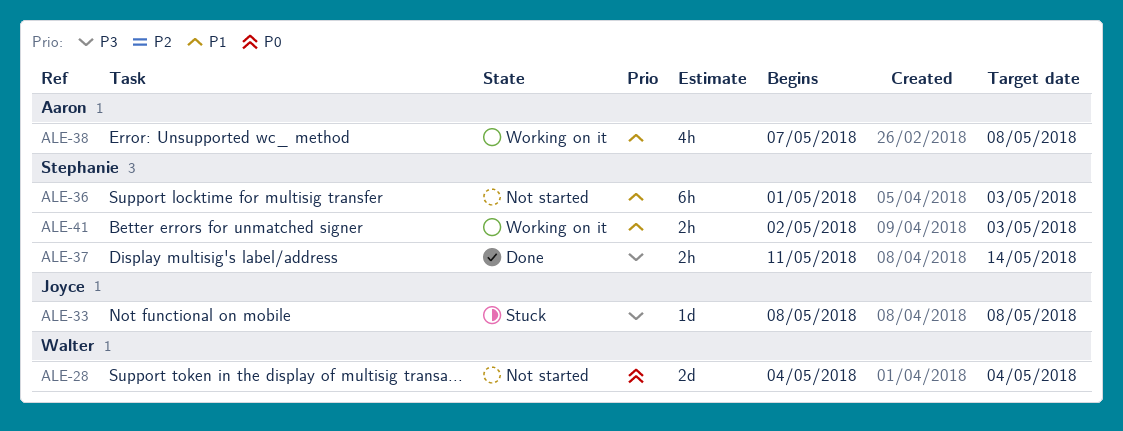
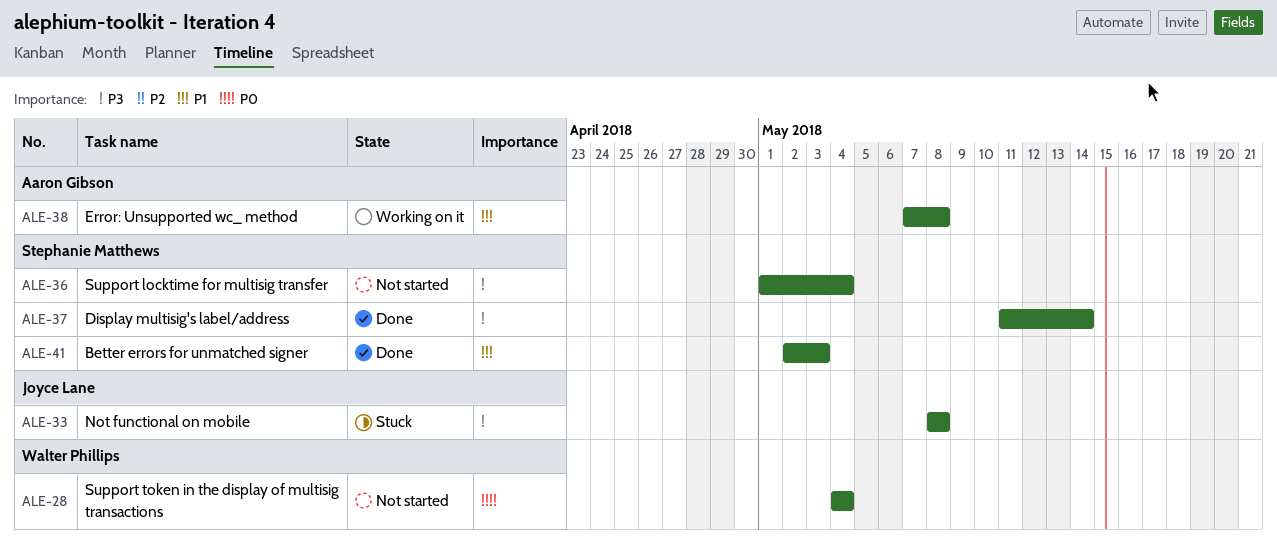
ALE-36, priority: P1 -> P3
ALE-36, due: May 3 -> May 4
ALE-41, status: Working on it -> Done

